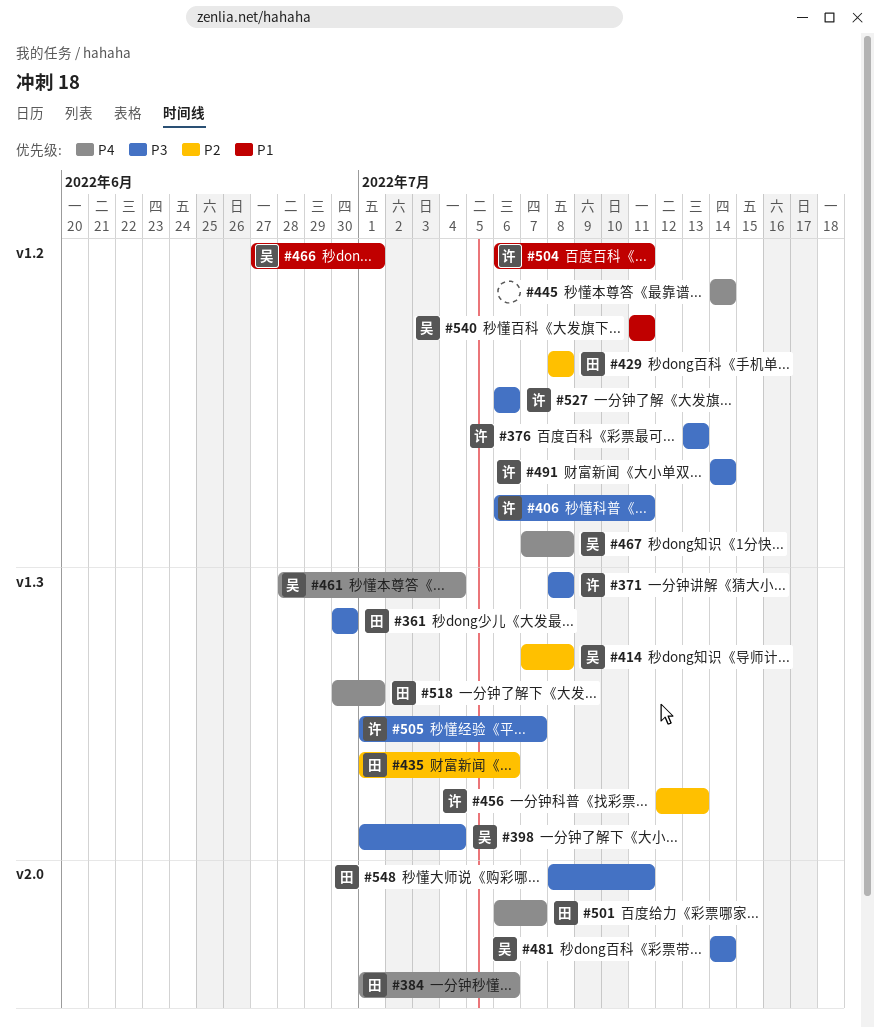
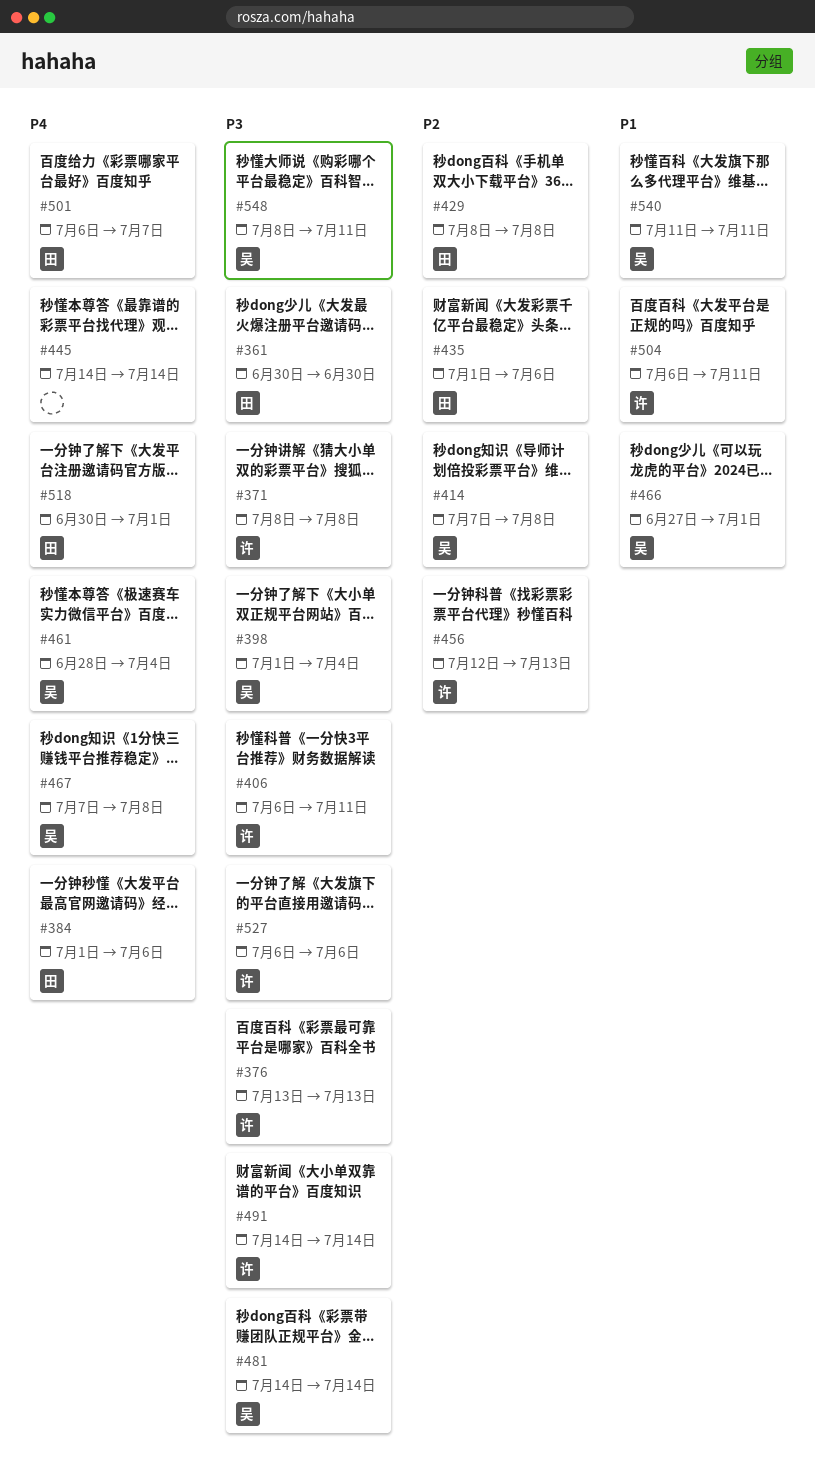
#505: present -> none
#548, owner: 田 -> 吴

